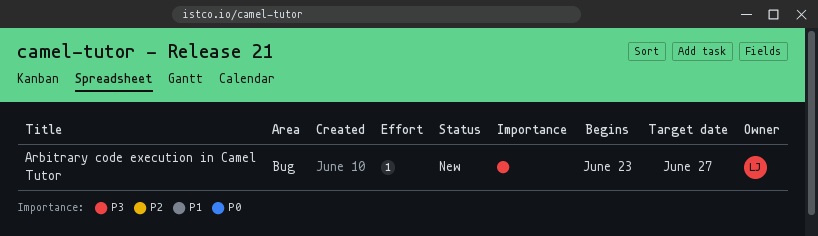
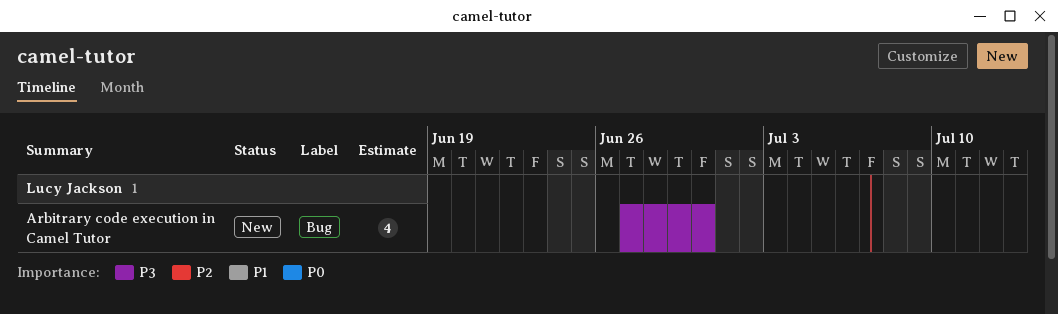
Arbitrary code execution in Camel Tutor, estimate: 1 -> 4
Arbitrary code execution in Camel Tutor, start: Jun 23 -> Jun 27
Arbitrary code execution in Camel Tutor, due: Jun 27 -> Jun 30

